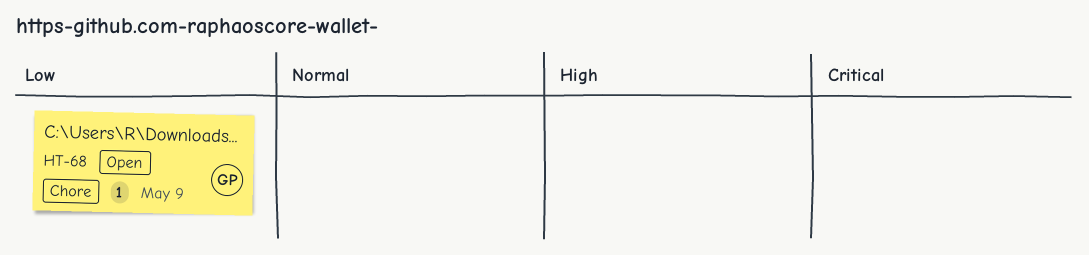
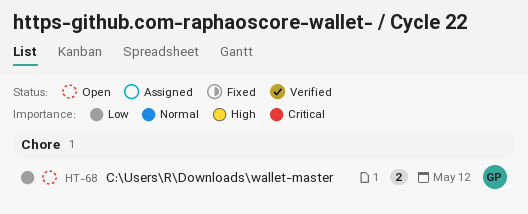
HT-68, estimate: 1 -> 2
HT-68, due: May 9 -> May 12

